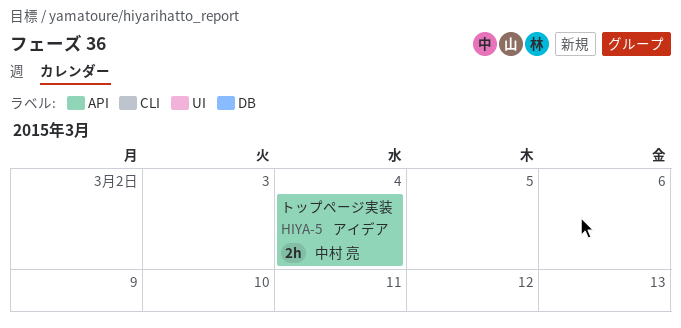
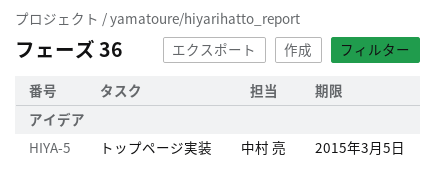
HIYA-5, due: Mar 4 -> Mar 5

